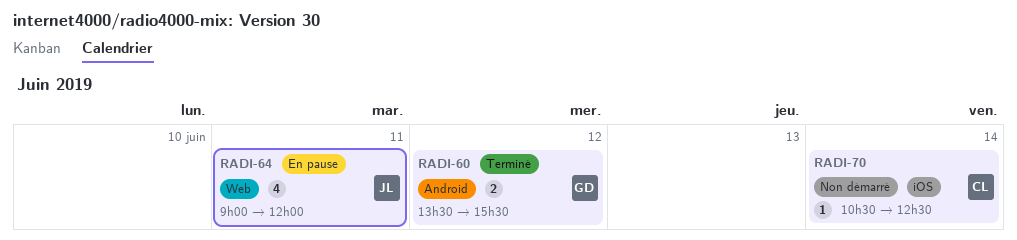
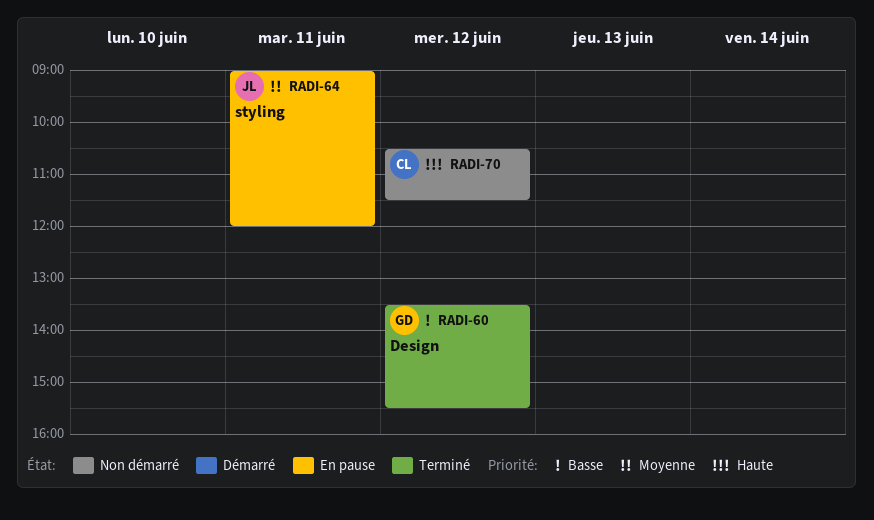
RADI-70, day: Jun 14 -> Jun 12
RADI-70, ends: 12:30 -> 11:30

